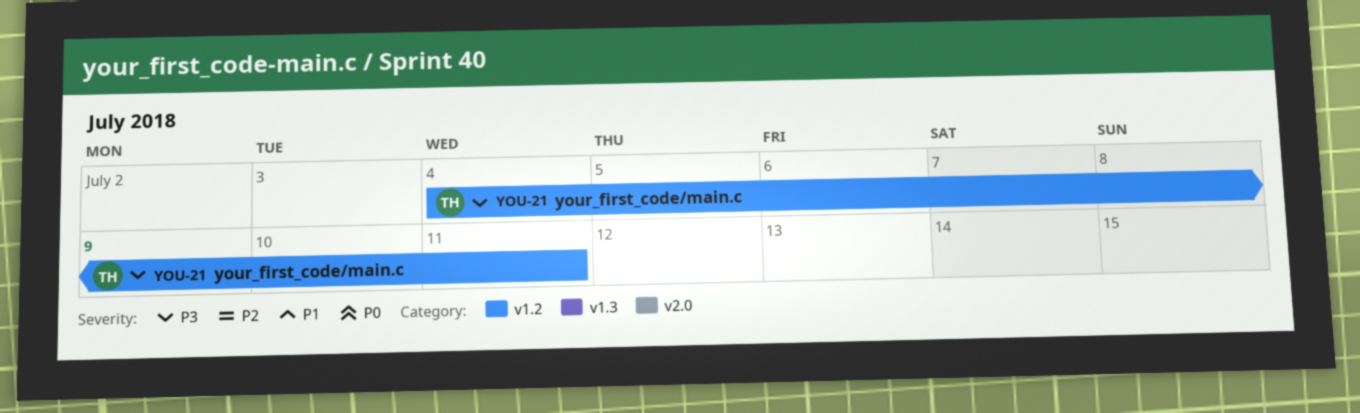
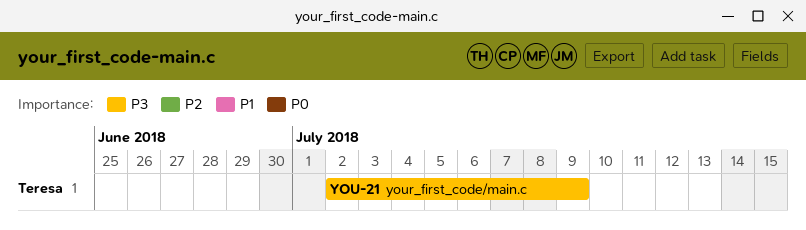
YOU-21, start: Jul 4 -> Jul 2
YOU-21, due: Jul 11 -> Jul 9

